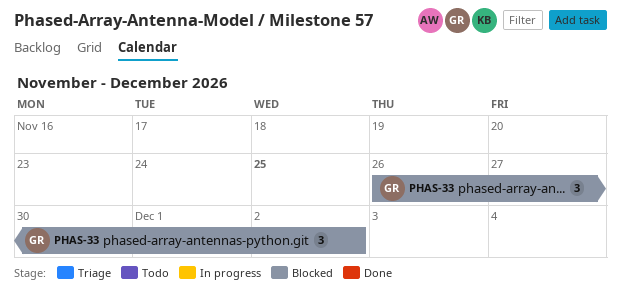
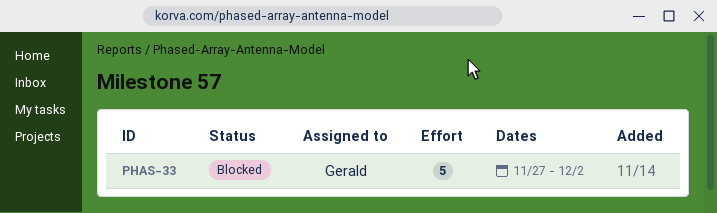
PHAS-33, estimate: 3 -> 5
PHAS-33, start: Nov 26 -> Nov 27

